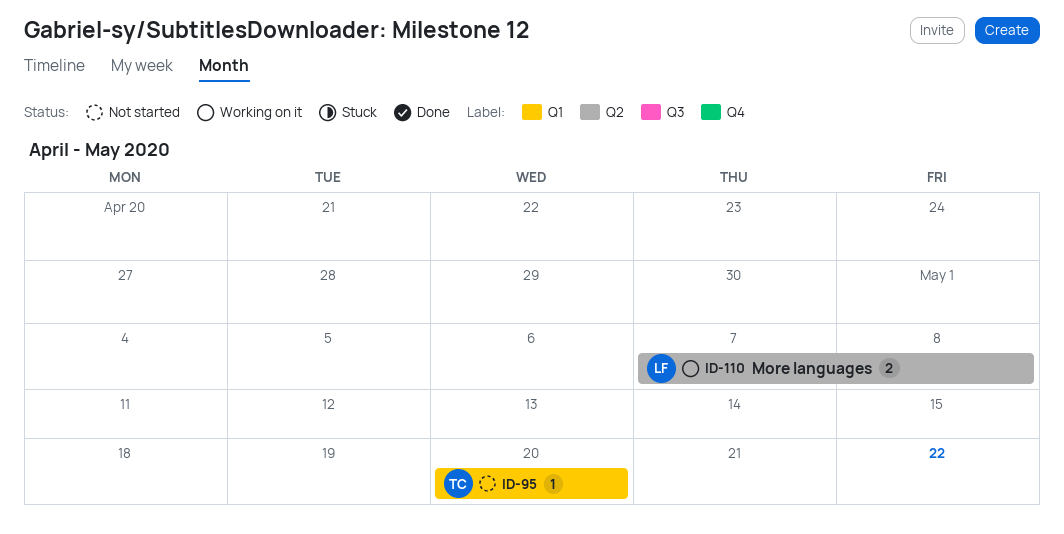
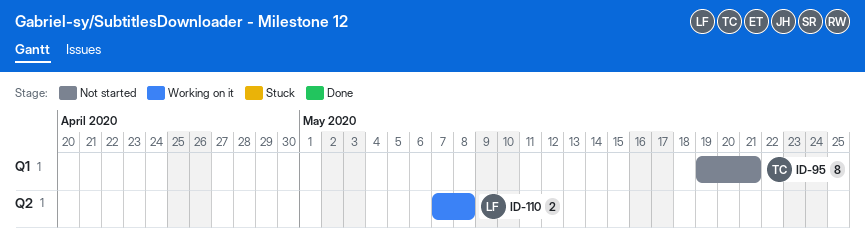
ID-95, estimate: 1 -> 8
ID-95, start: May 20 -> May 19
ID-95, due: May 20 -> May 21

